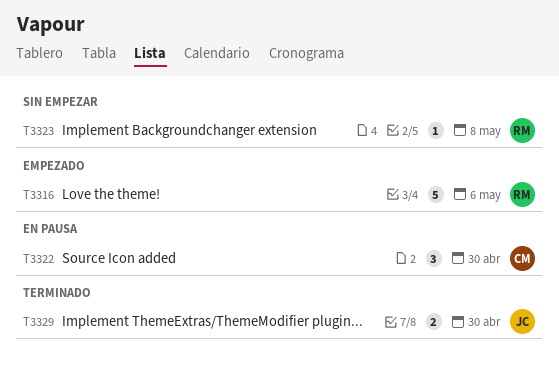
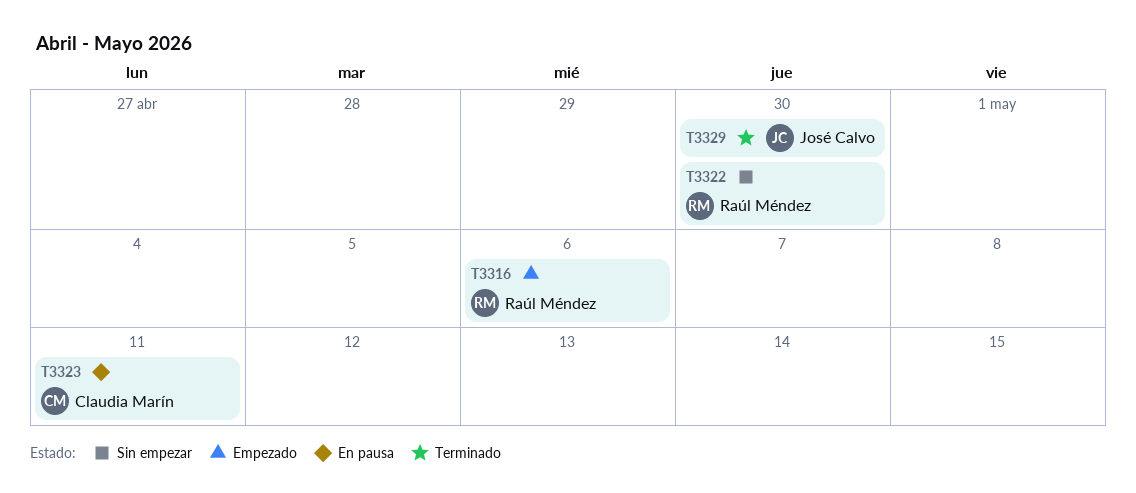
T3322, status: En pausa -> Sin empezar
T3322, owner: Claudia Marín -> Raúl Méndez
T3323, status: Sin empezar -> En pausa
T3323, owner: Raúl Méndez -> Claudia Marín
T3323, due: May 8 -> May 11

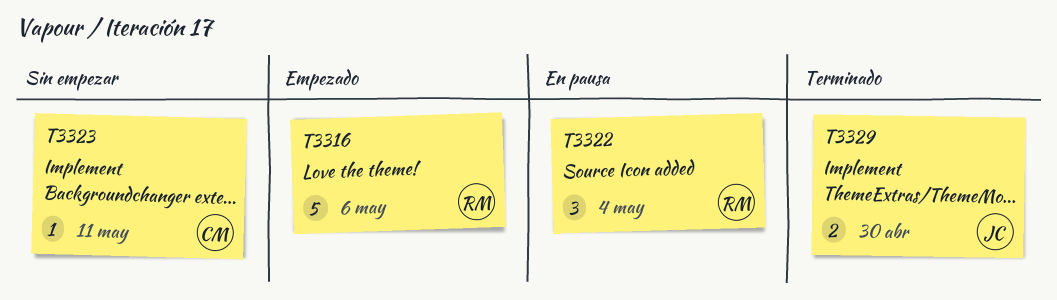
T3322, status: Sin empezar -> En pausa
T3322, due: Apr 30 -> May 4
T3323, status: En pausa -> Sin empezar

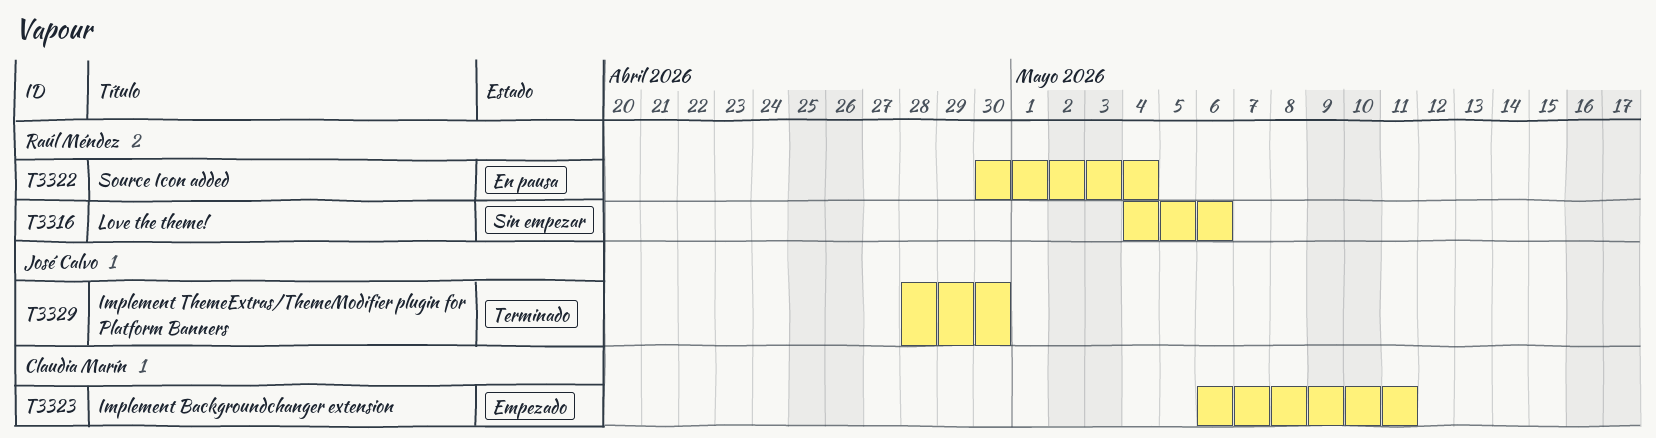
T3316, status: Empezado -> Sin empezar
T3323, status: Sin empezar -> Empezado

